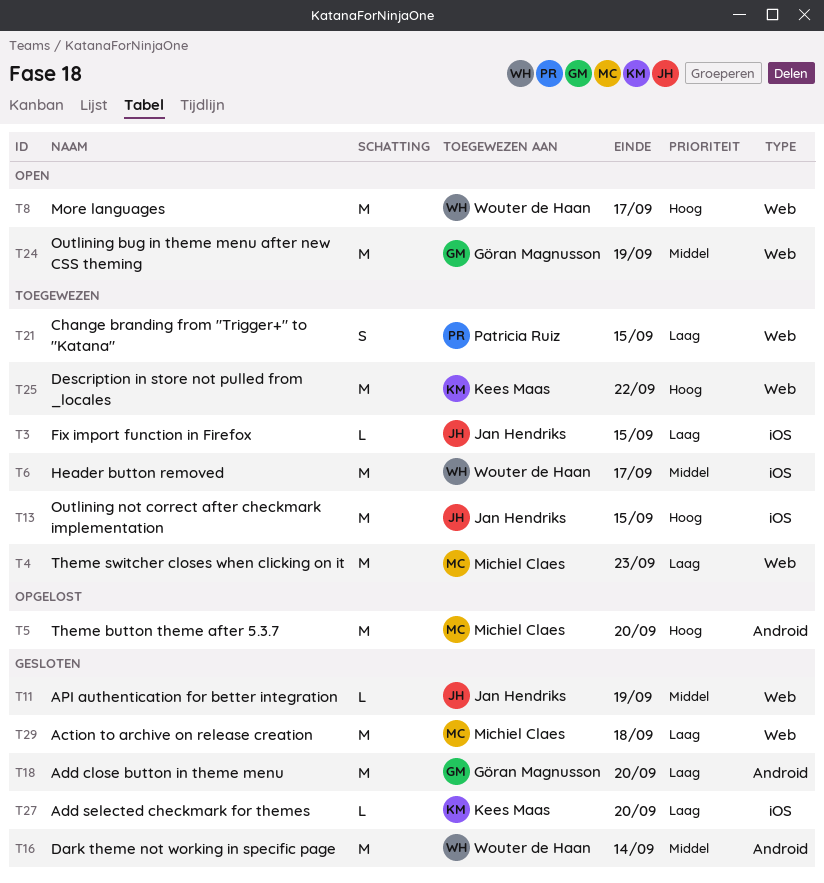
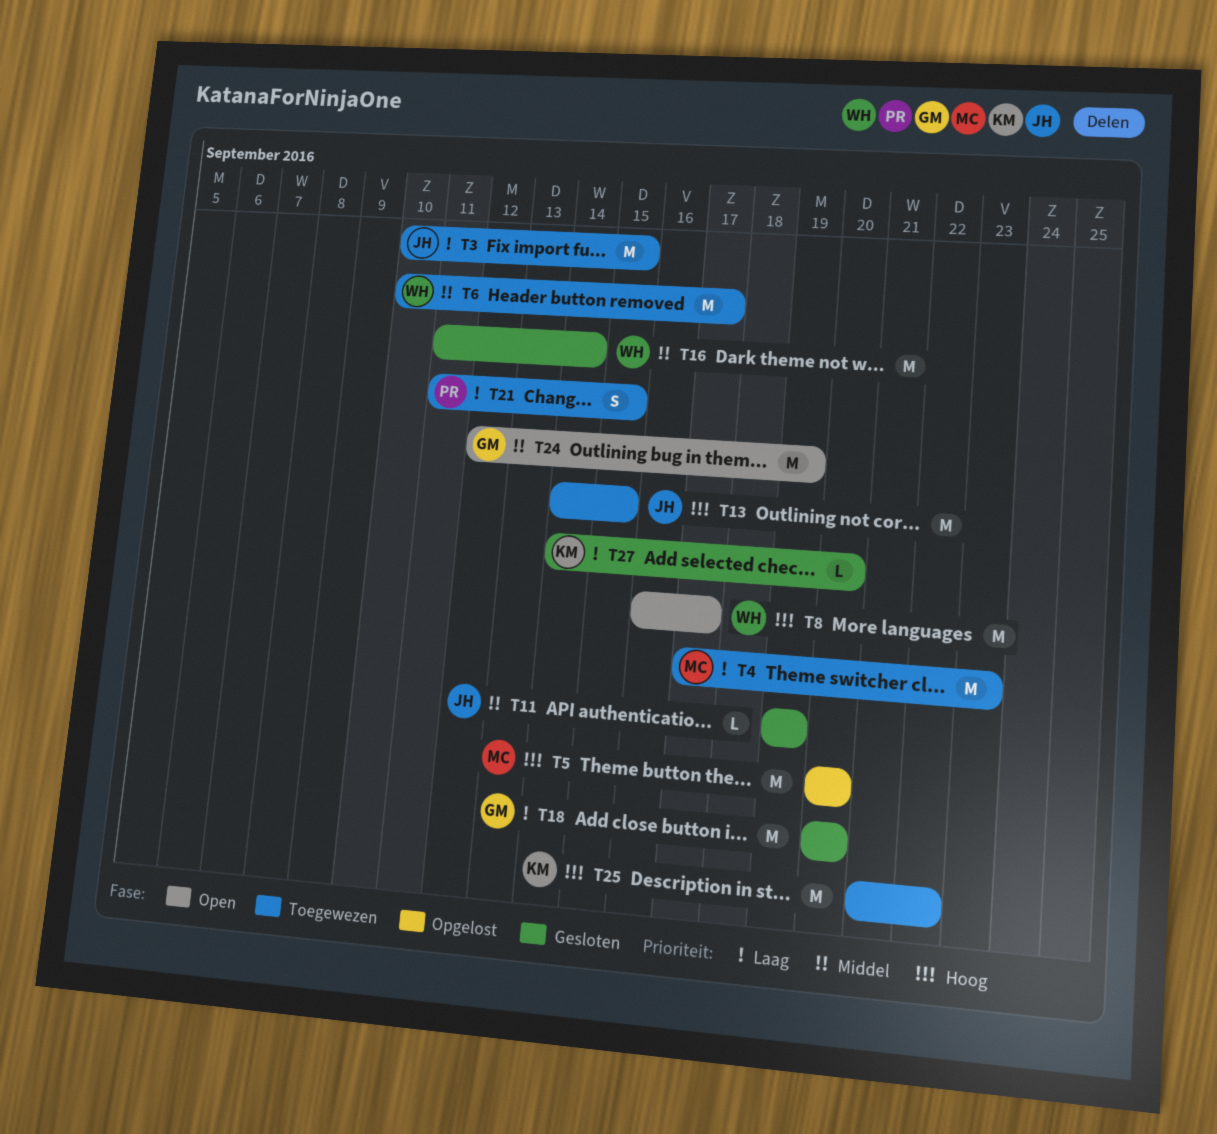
T3, estimate: L -> M
T29: present -> none

